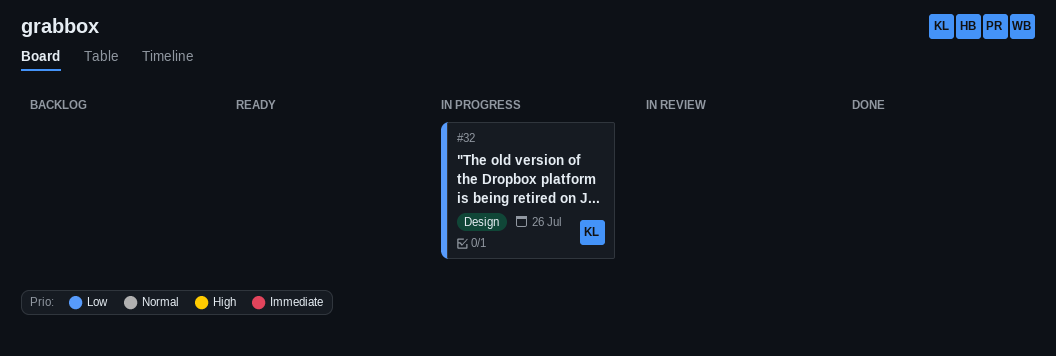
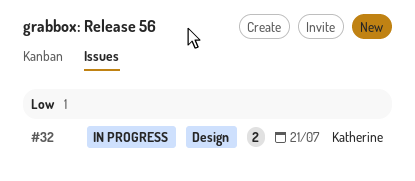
#32, due: Jul 26 -> Jul 21

